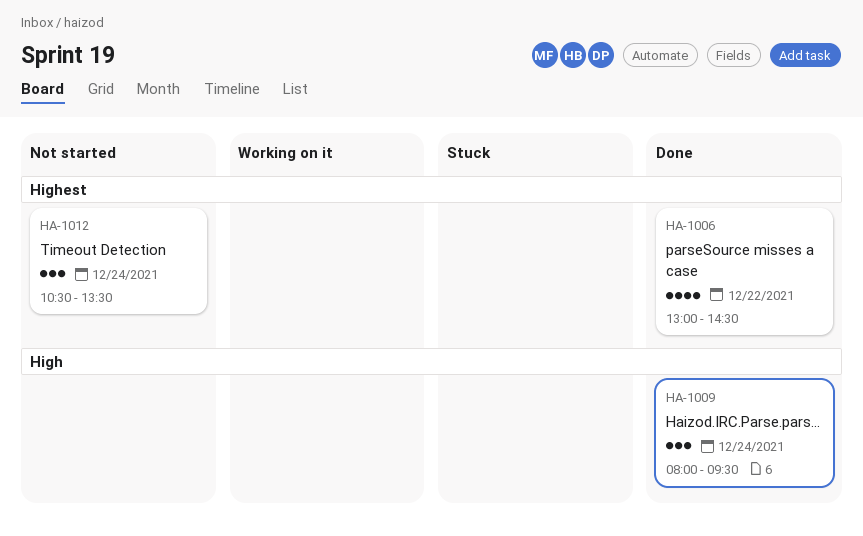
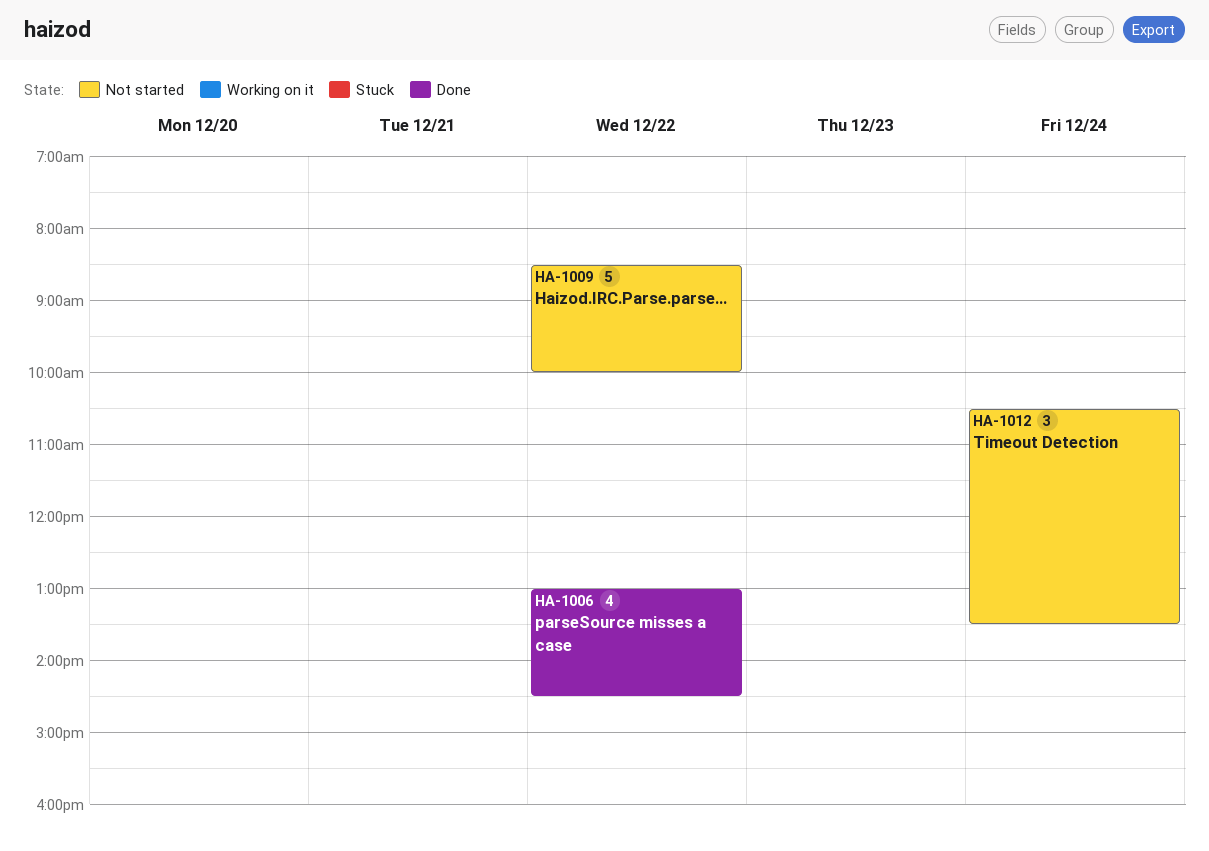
HA-1009, status: Done -> Not started
HA-1009, estimate: 3 -> 5
HA-1009, day: Dec 24 -> Dec 22
HA-1009, begins: 08:00 -> 08:30
HA-1009, ends: 09:30 -> 10:00

